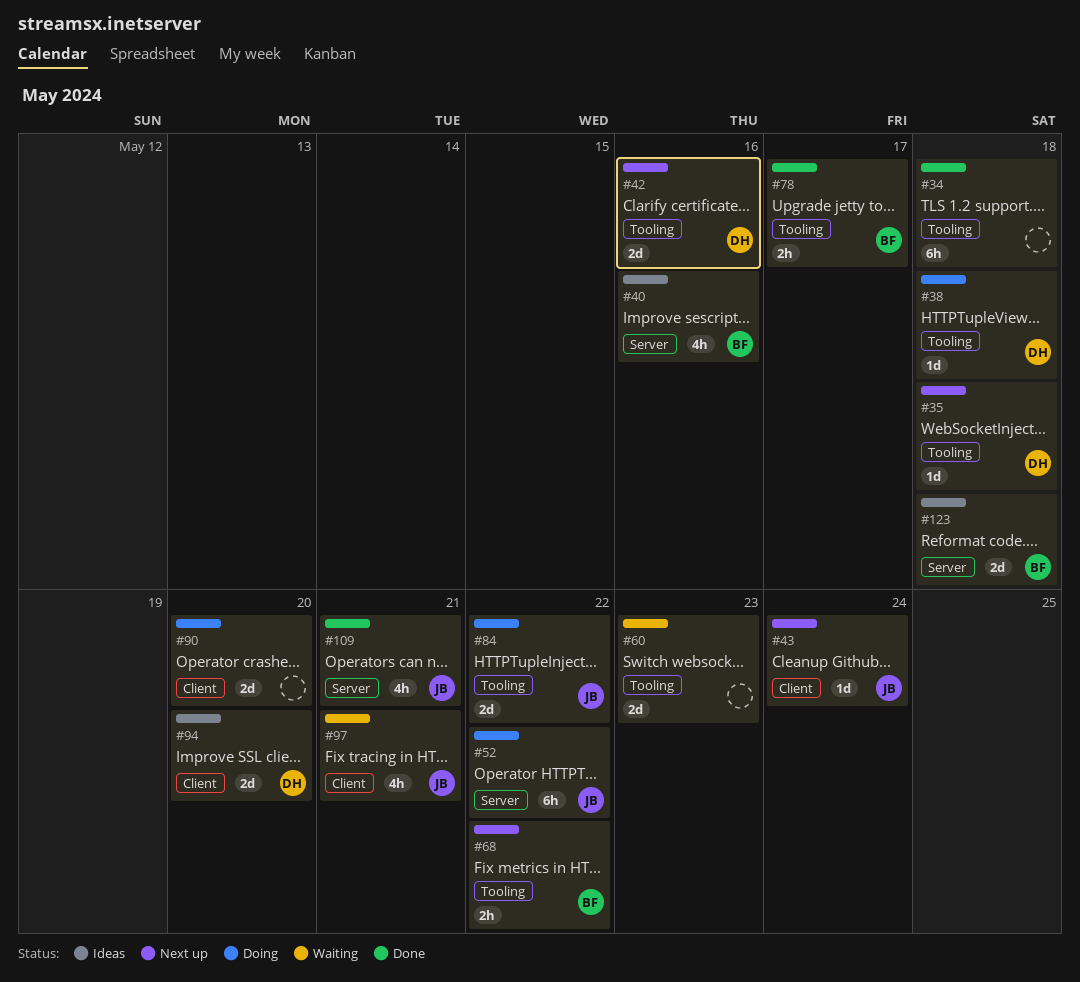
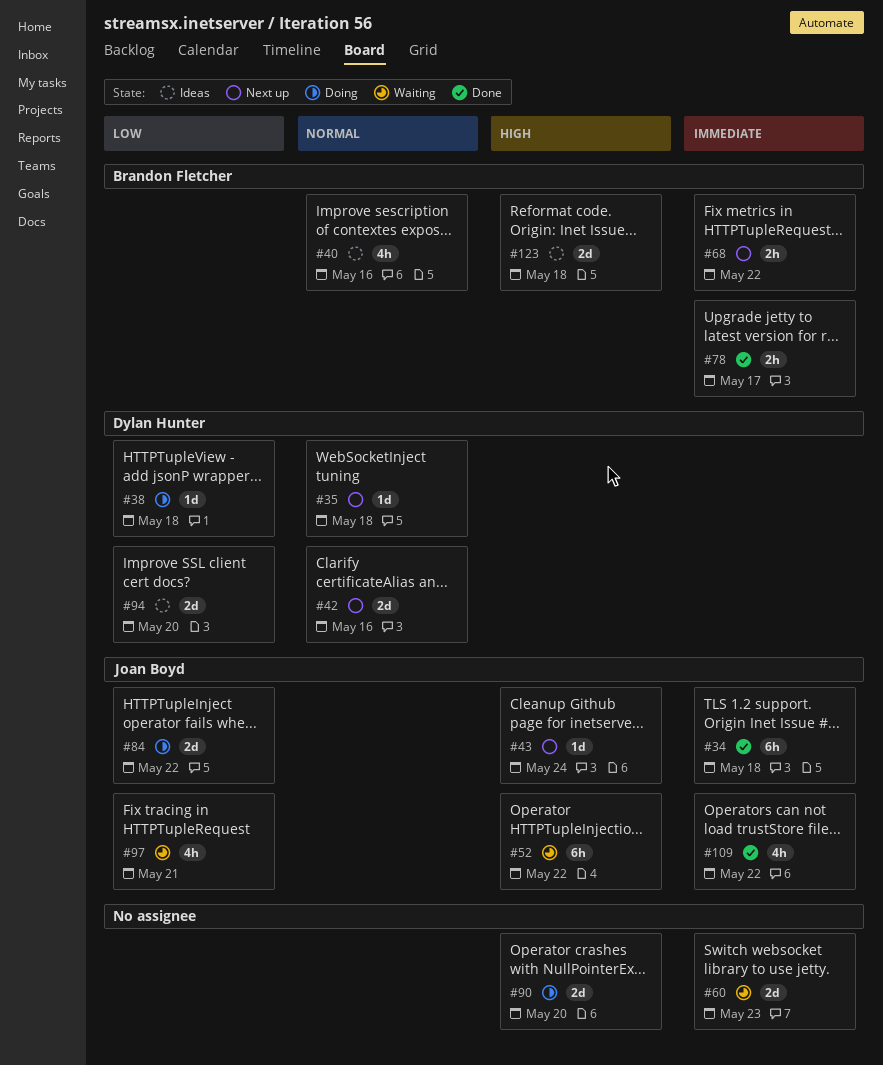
#34, owner: none -> Joan Boyd
#52, status: Doing -> Waiting
#109, due: May 21 -> May 22

